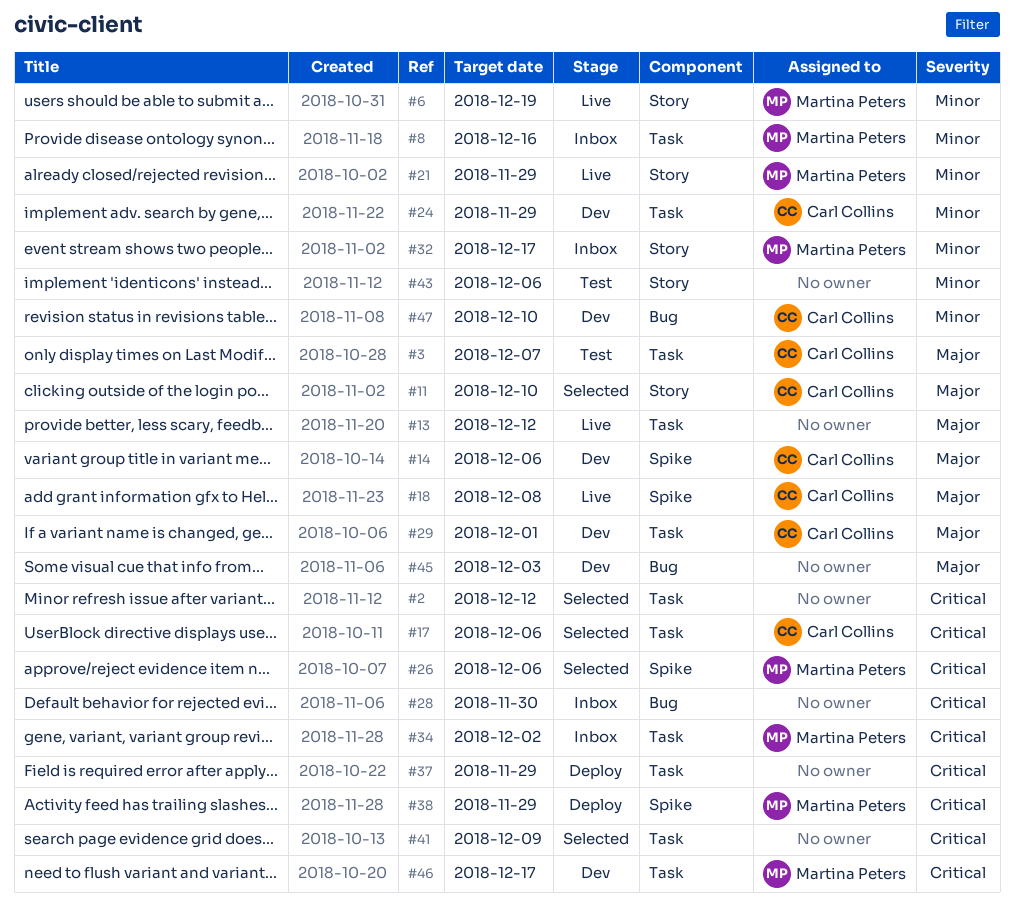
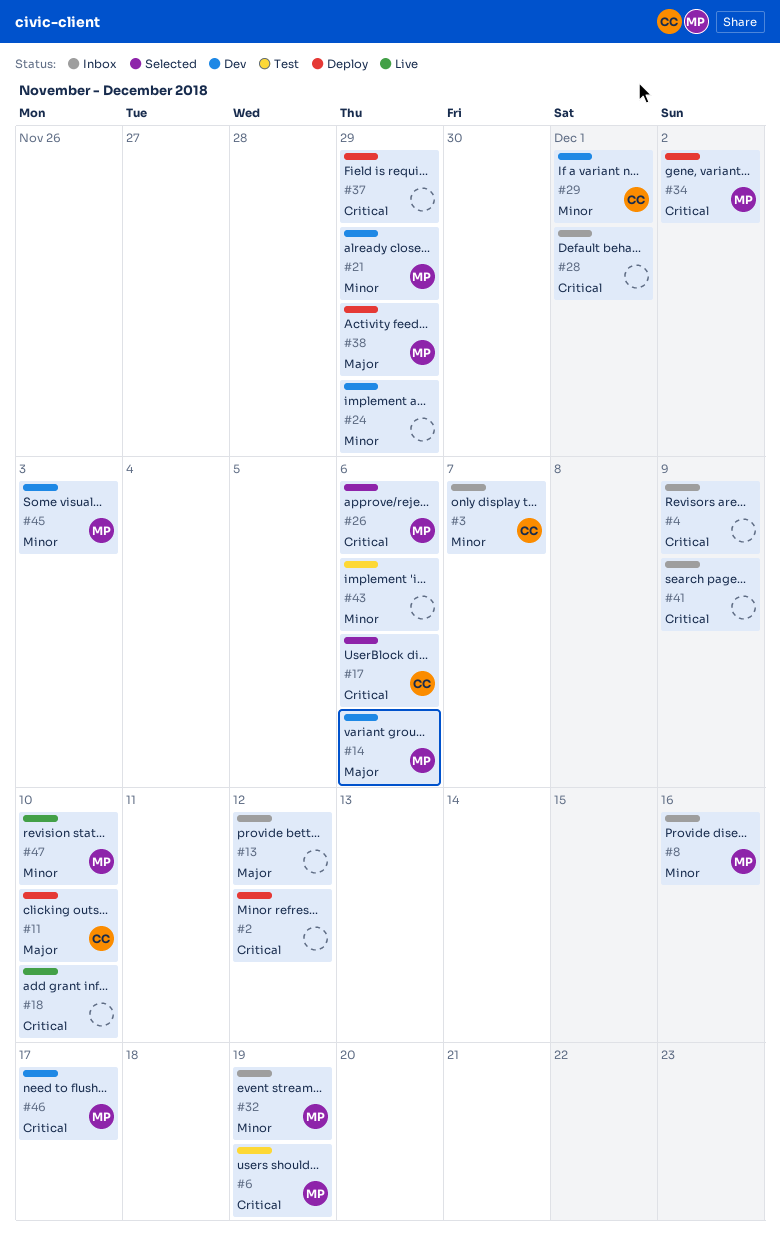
#2, status: Selected -> Deploy
#3, status: Test -> Inbox
#3, priority: Major -> Minor
#4: none -> present
#6, status: Live -> Test
#6, priority: Minor -> Critical
#11, status: Selected -> Deploy
#13, status: Live -> Inbox
#14, owner: Carl Collins -> Martina Peters
#18, owner: Carl Collins -> none
#18, priority: Major -> Critical
#18, due: Dec 8 -> Dec 10
#21, status: Live -> Dev
#24, owner: Carl Collins -> none
#28, due: Nov 30 -> Dec 1
#29, priority: Major -> Minor
#32, due: Dec 17 -> Dec 19
#34, status: Inbox -> Deploy
#38, priority: Critical -> Major
#41, status: Selected -> Inbox
#45, owner: none -> Martina Peters
#45, priority: Major -> Minor
#47, status: Dev -> Live
#47, owner: Carl Collins -> Martina Peters

